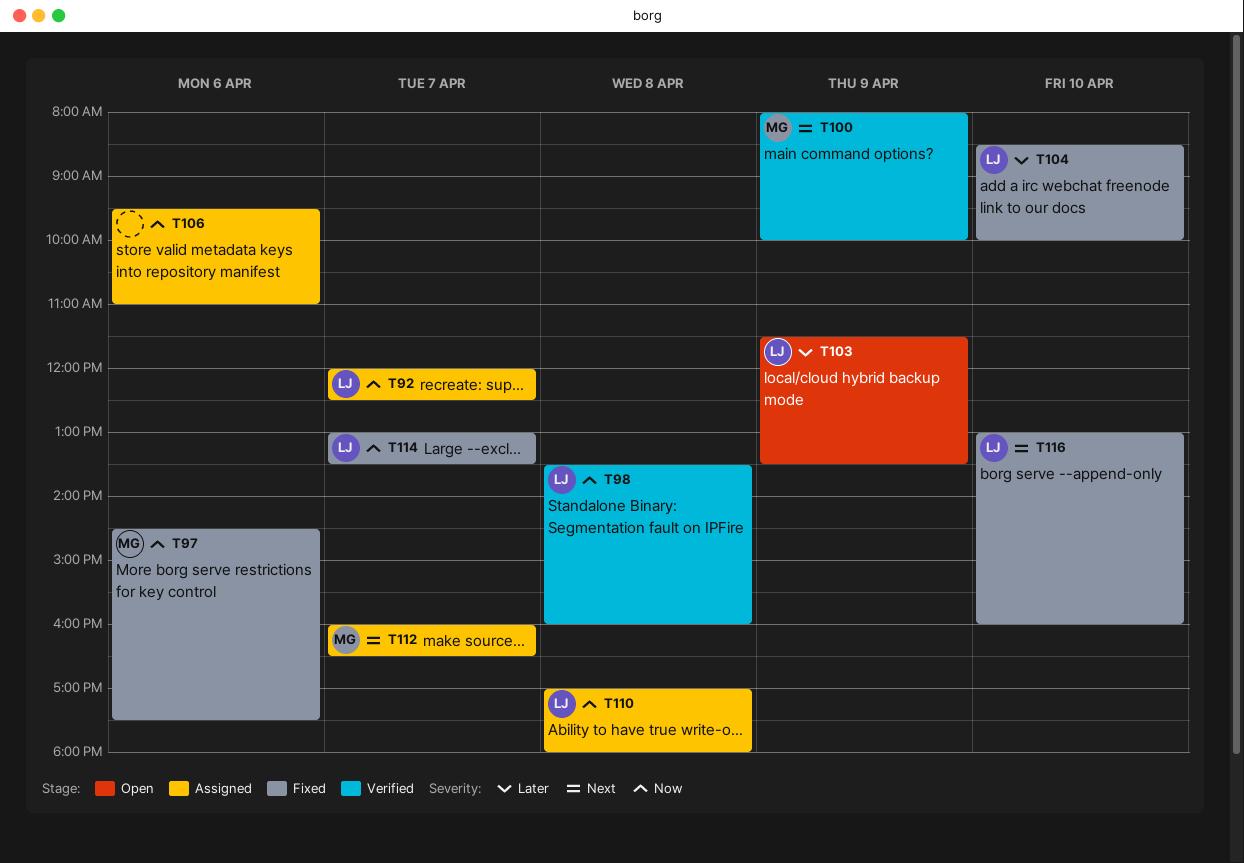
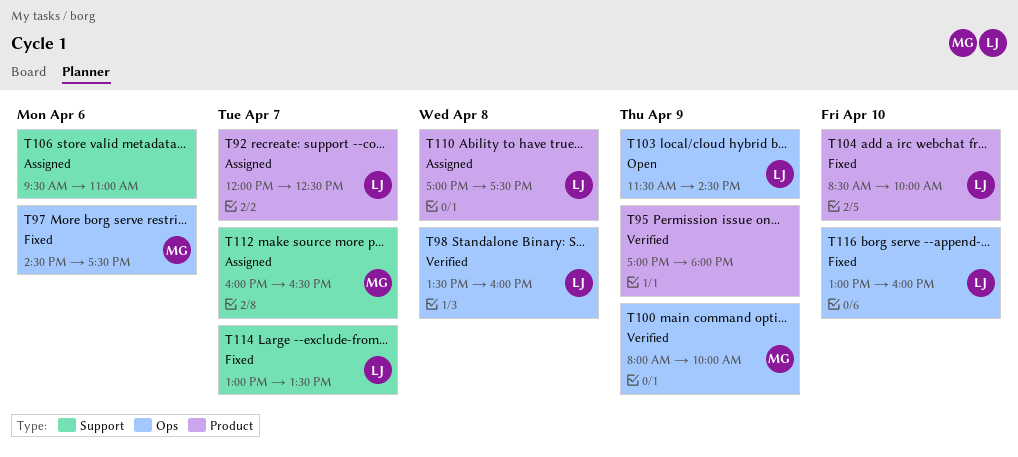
T95: none -> present
T103, ends: 13:30 -> 14:30
T110, ends: 18:00 -> 17:30

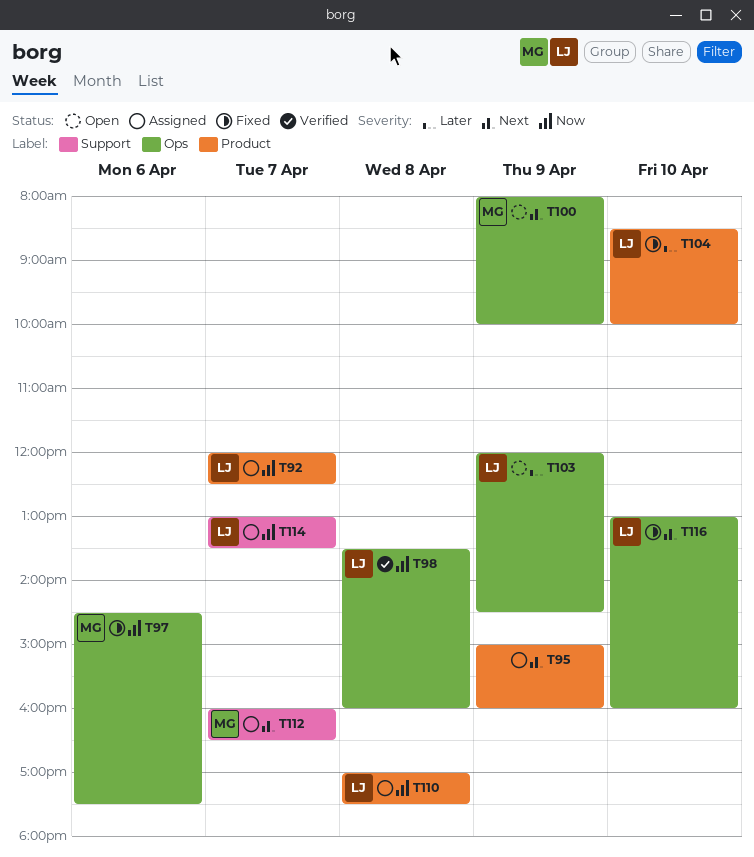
T95, status: Verified -> Assigned
T95, begins: 17:00 -> 15:00
T95, ends: 18:00 -> 16:00
T100, status: Verified -> Open
T103, begins: 11:30 -> 12:00
T106: present -> none
T114, status: Fixed -> Assigned

